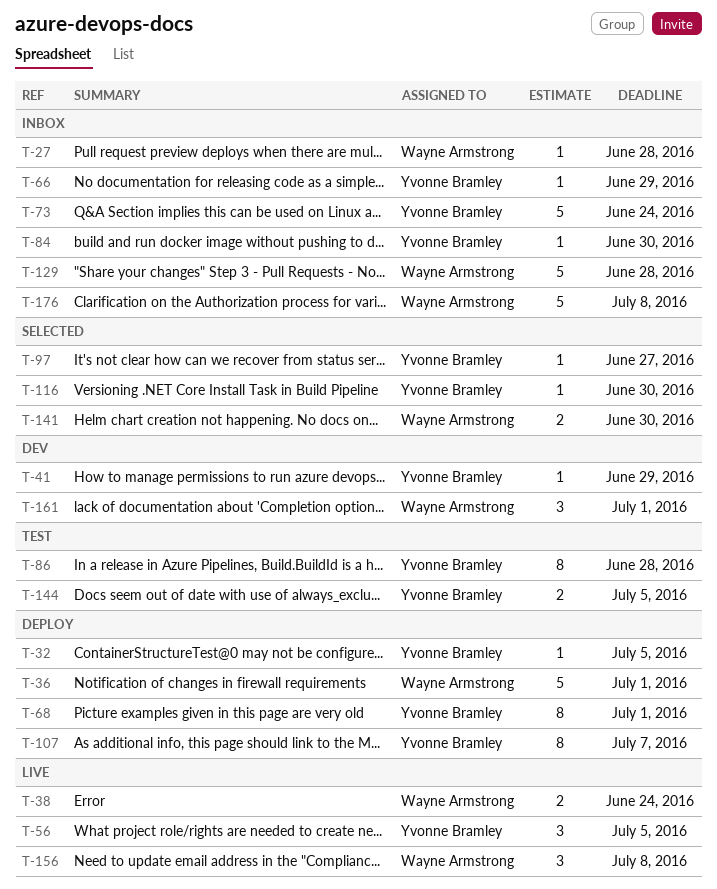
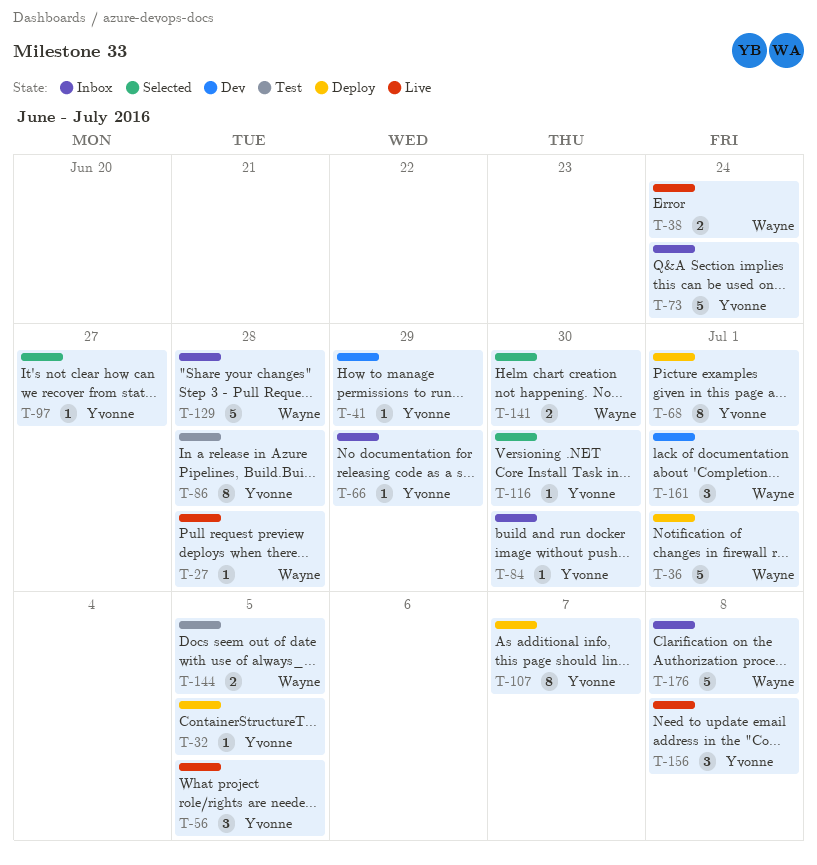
T-27, status: Inbox -> Live
T-144, owner: Yvonne Bramley -> Wayne Armstrong
T-156, owner: Wayne Armstrong -> Yvonne Bramley

